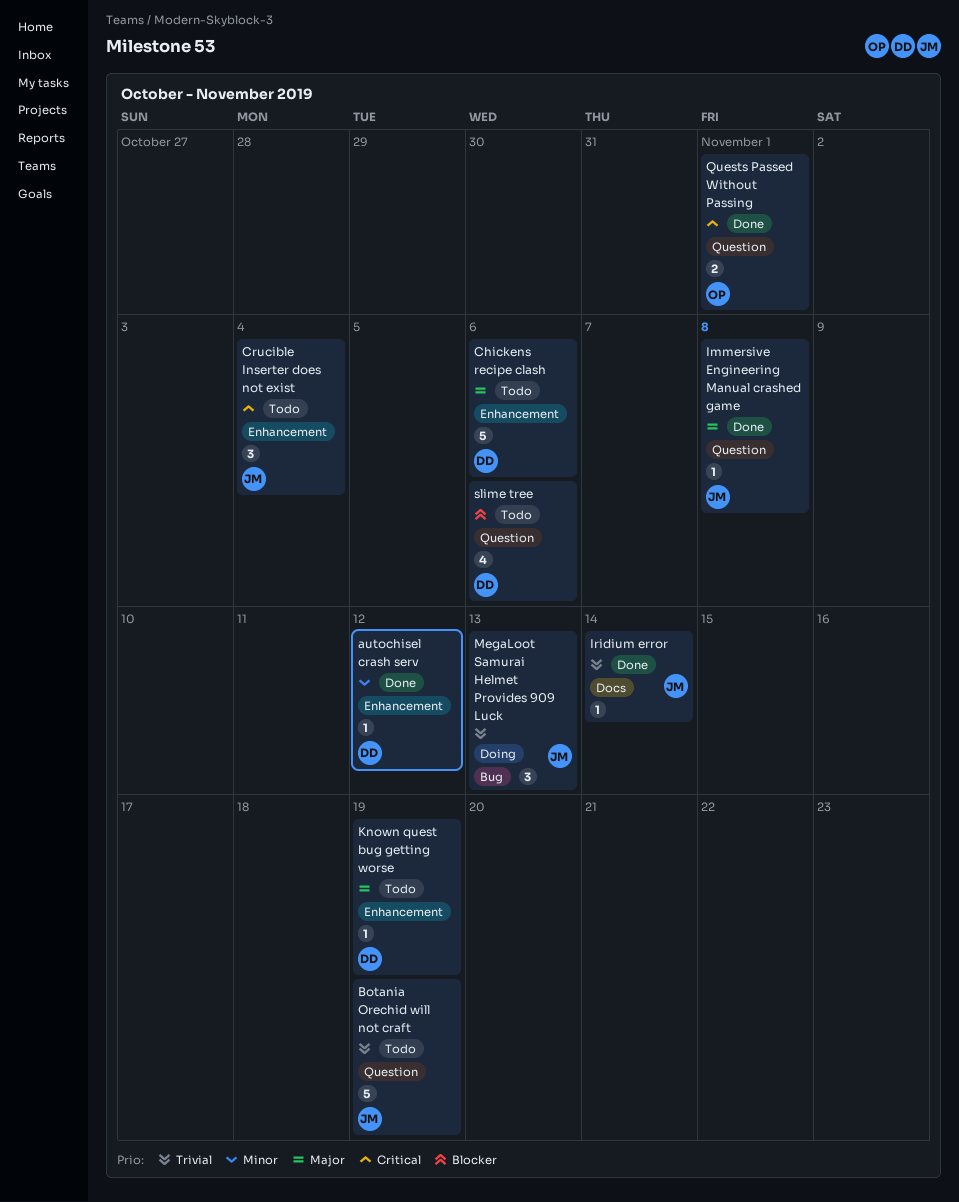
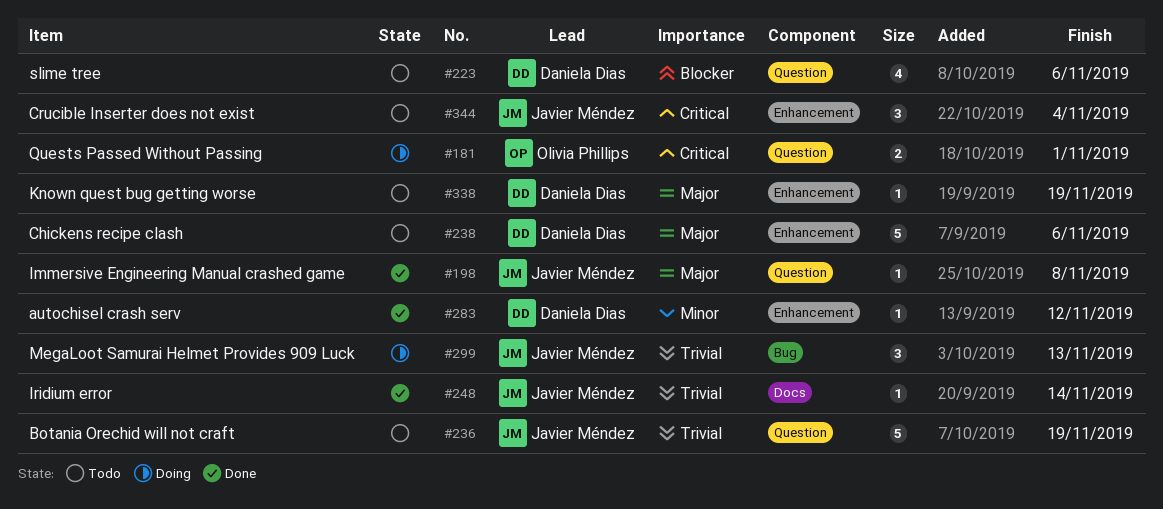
Quests Passed Without Passing, status: Done -> Doing

